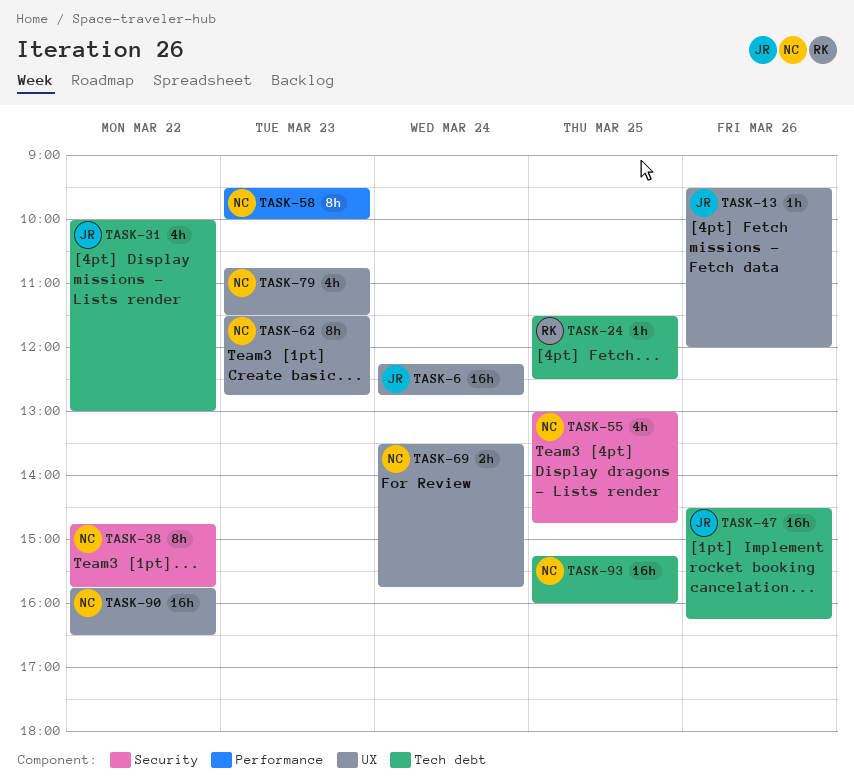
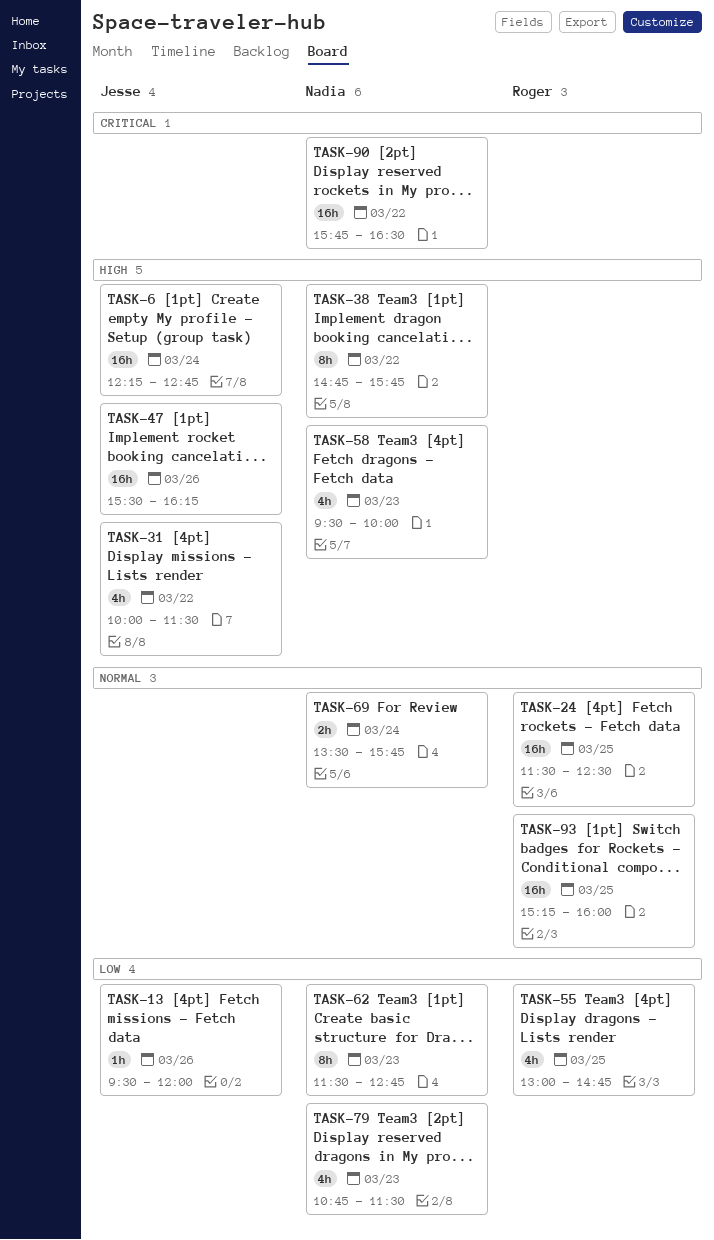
TASK-24, estimate: 1h -> 16h
TASK-31, ends: 13:00 -> 11:30
TASK-47, begins: 14:30 -> 15:30
TASK-55, owner: Nadia -> Roger
TASK-58, estimate: 8h -> 4h
TASK-93, owner: Nadia -> Roger

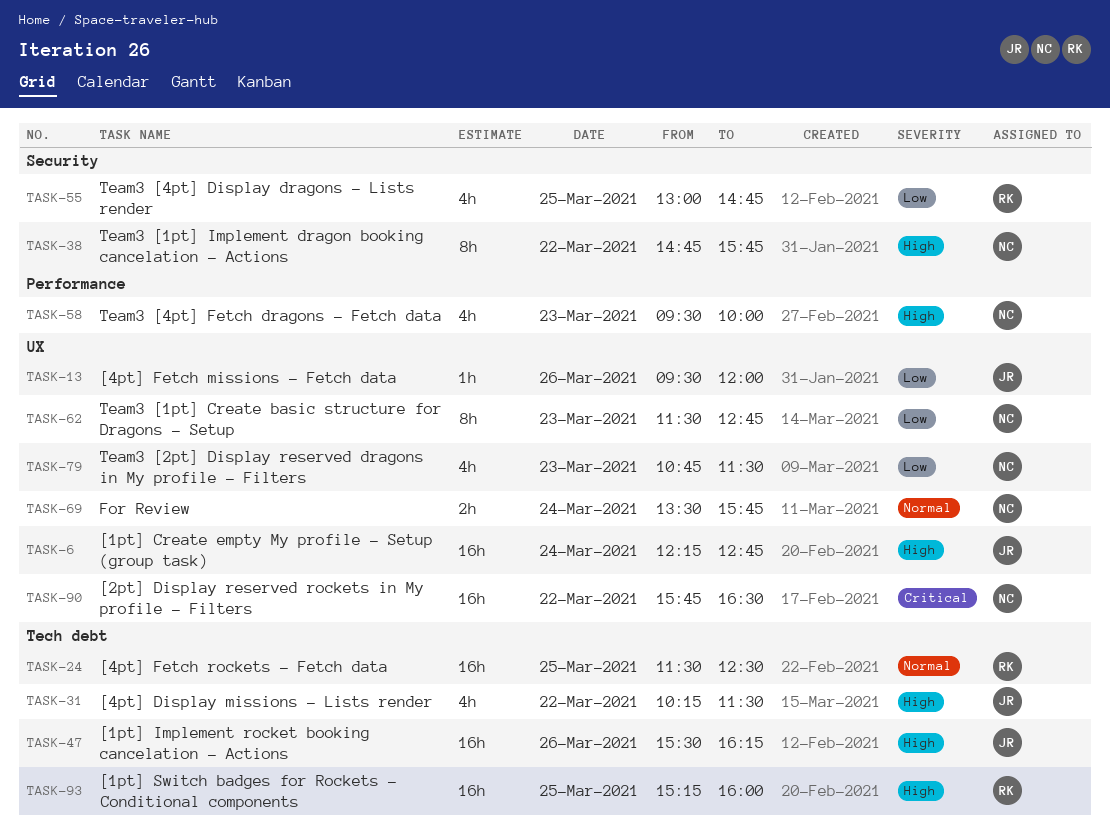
TASK-31, begins: 10:00 -> 10:15
TASK-93, priority: Normal -> High

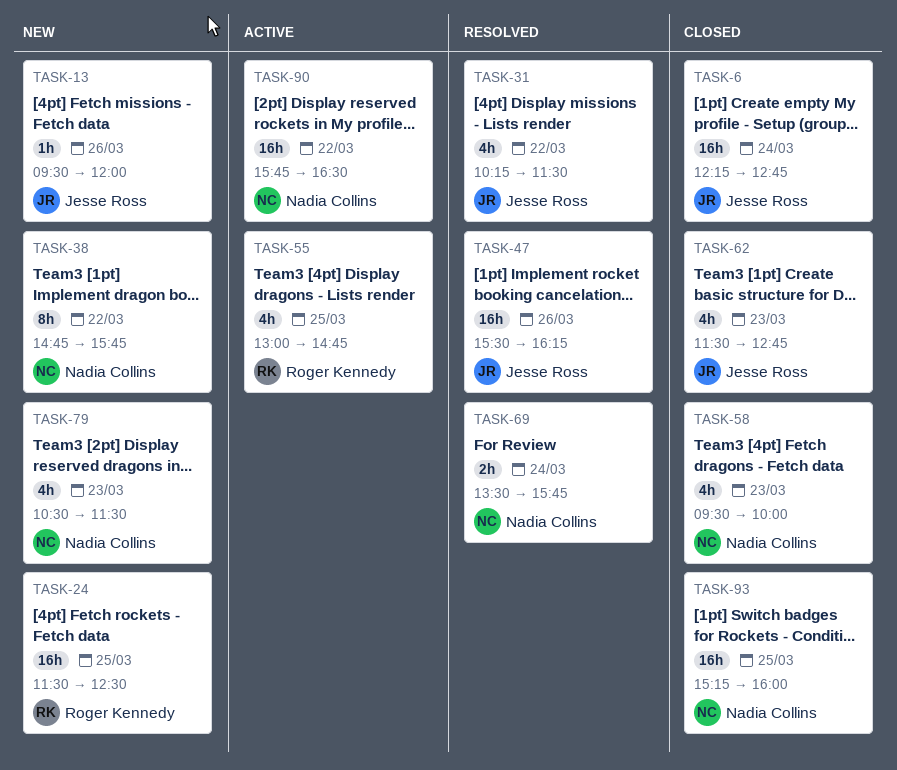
TASK-62, owner: Nadia Collins -> Jesse Ross
TASK-62, estimate: 8h -> 4h
TASK-79, begins: 10:45 -> 10:30
TASK-93, owner: Roger Kennedy -> Nadia Collins

